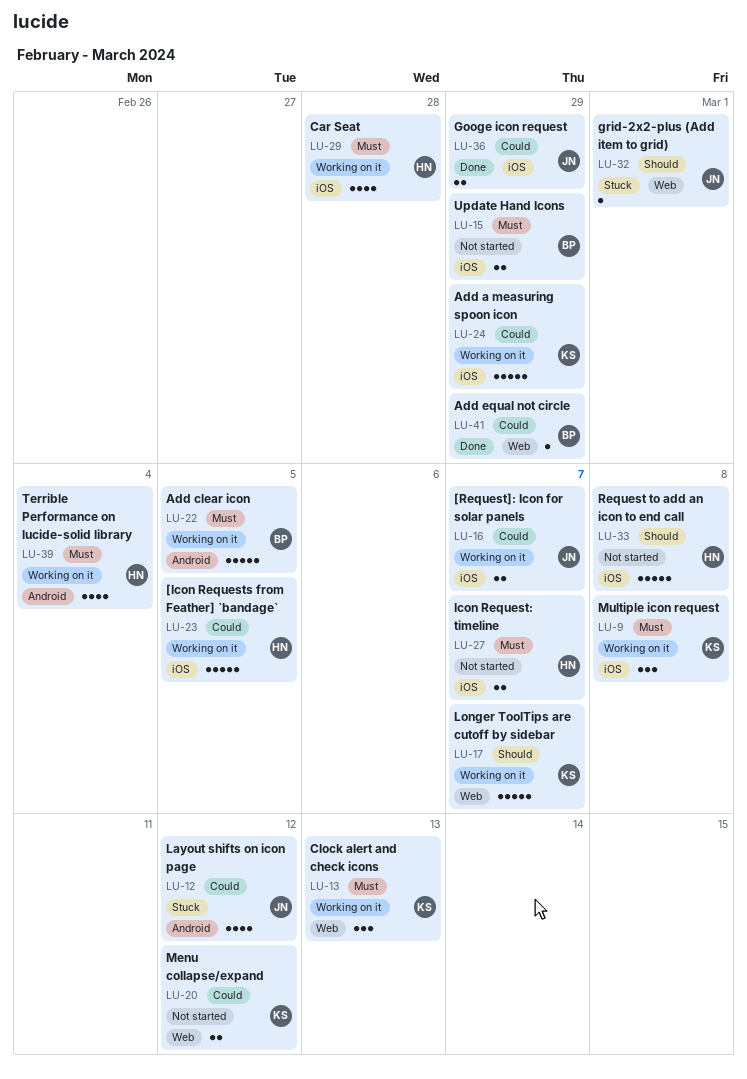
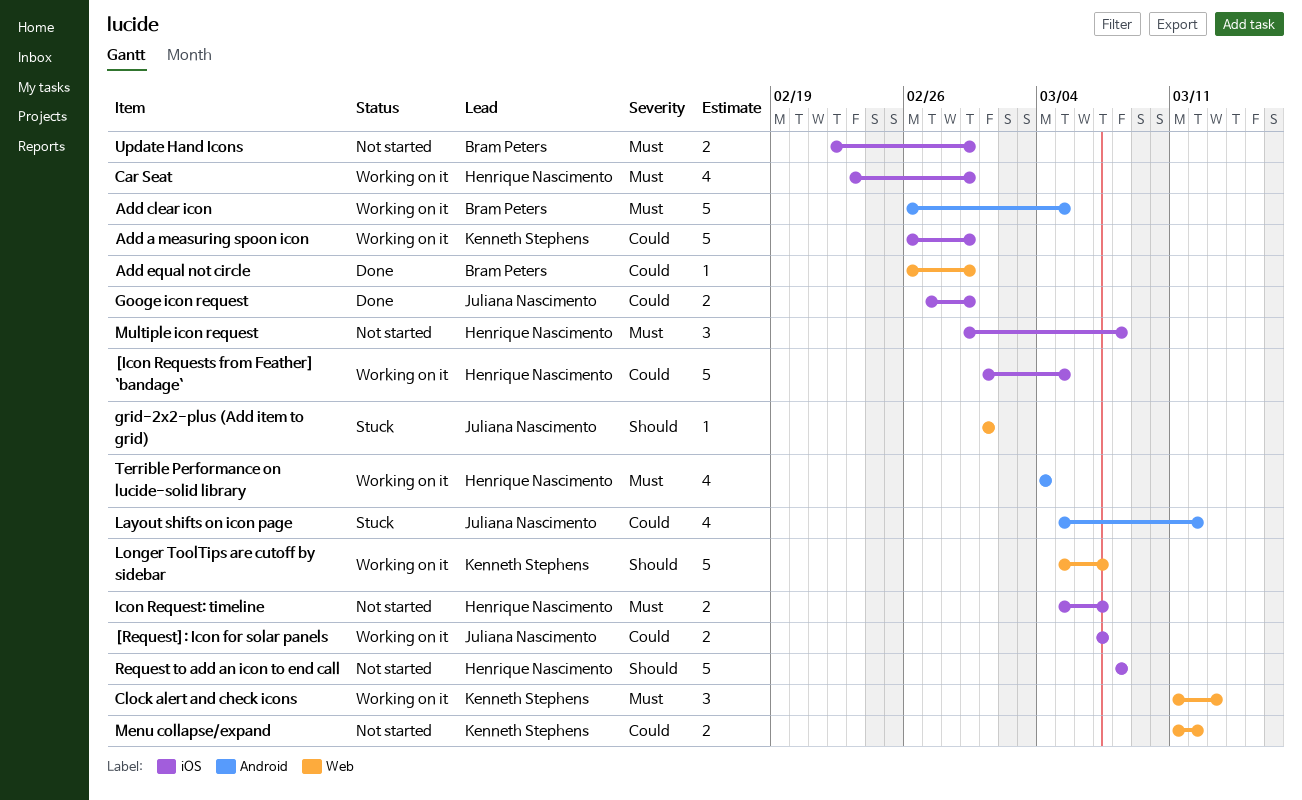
Car Seat, due: Feb 28 -> Feb 29
Multiple icon request, status: Working on it -> Not started
Multiple icon request, owner: Kenneth Stephens -> Henrique Nascimento

